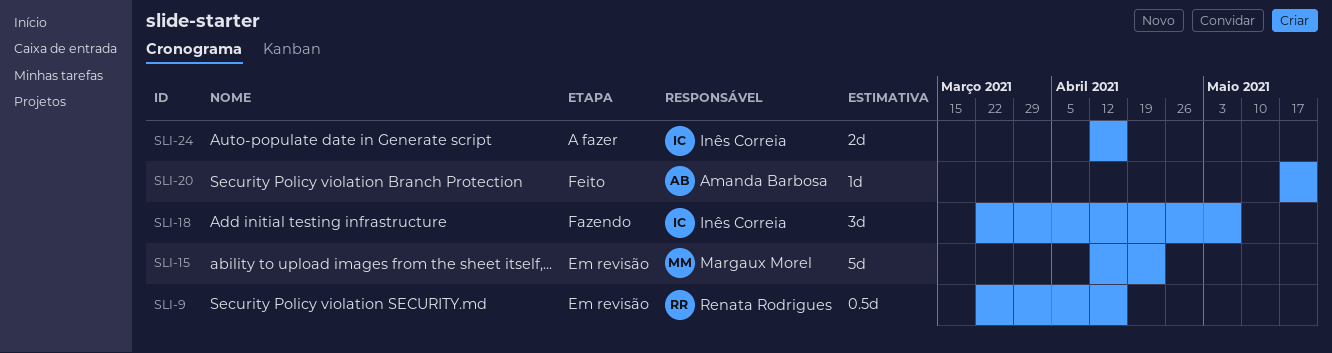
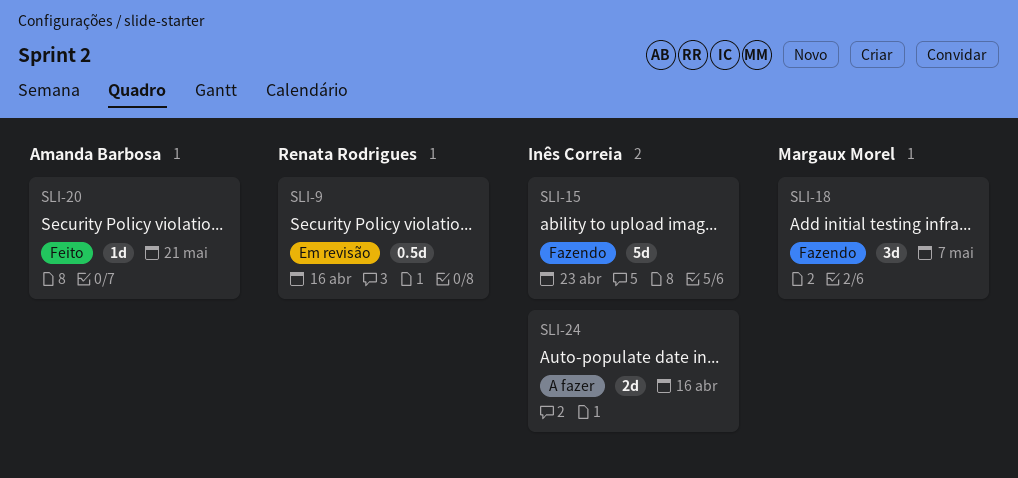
SLI-15, status: Em revisão -> Fazendo
SLI-15, owner: Margaux Morel -> Inês Correia
SLI-18, owner: Inês Correia -> Margaux Morel

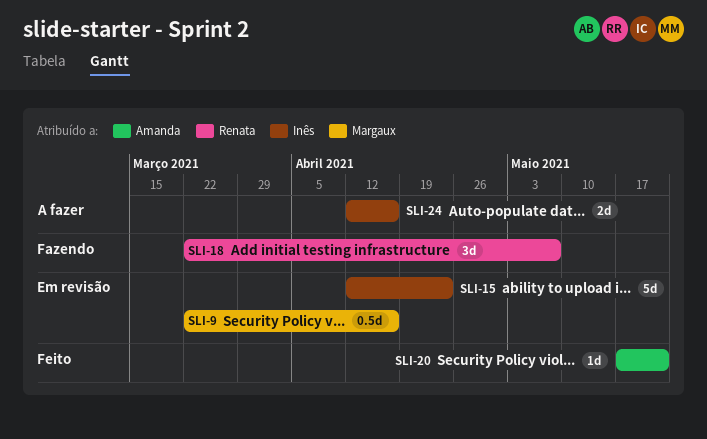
SLI-9, owner: Renata Rodrigues -> Margaux Morel
SLI-15, status: Fazendo -> Em revisão
SLI-18, owner: Margaux Morel -> Renata Rodrigues

